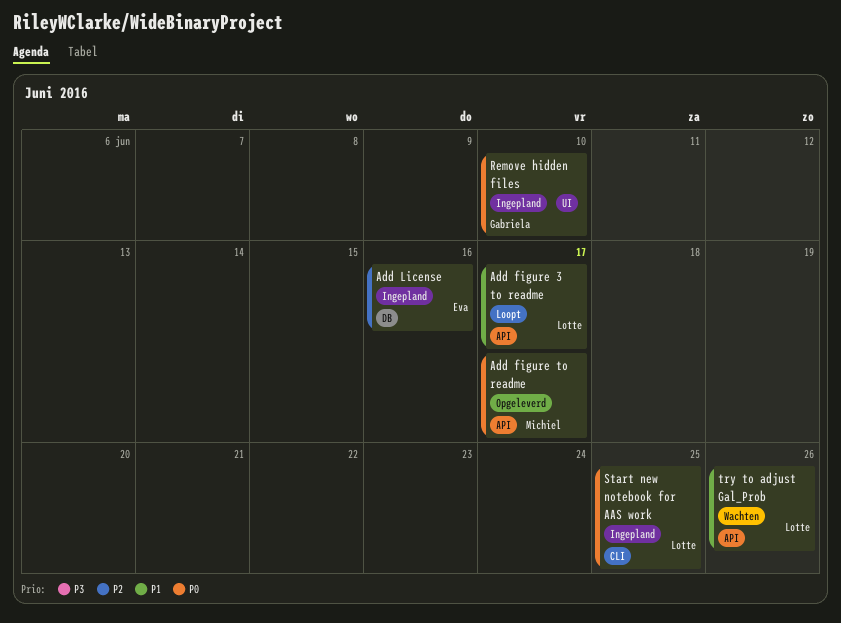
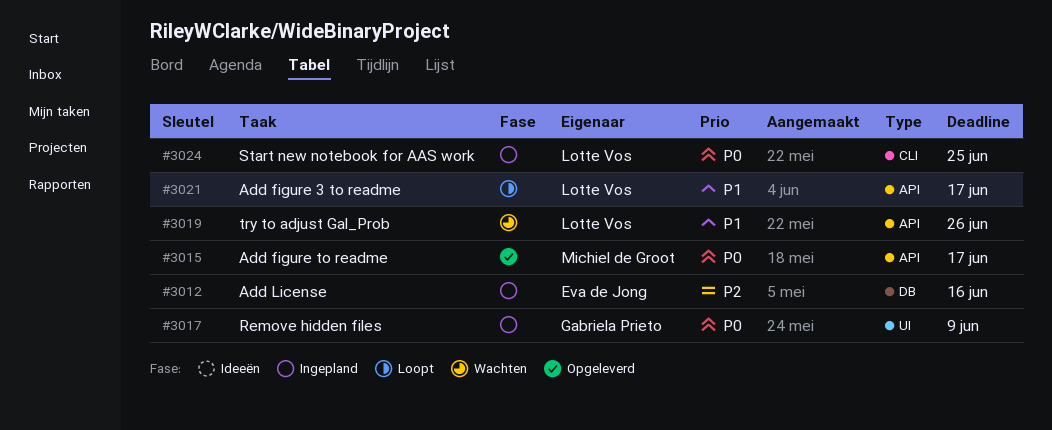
Remove hidden files, due: Jun 10 -> Jun 9

